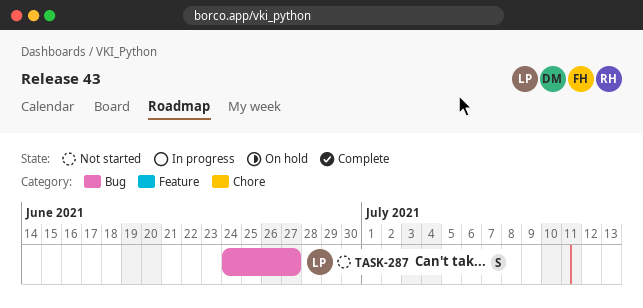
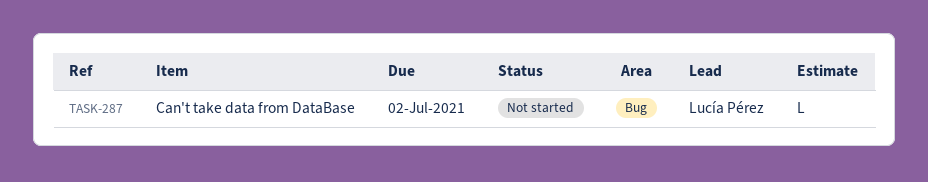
TASK-287, estimate: S -> L
TASK-287, due: Jun 27 -> Jul 2

